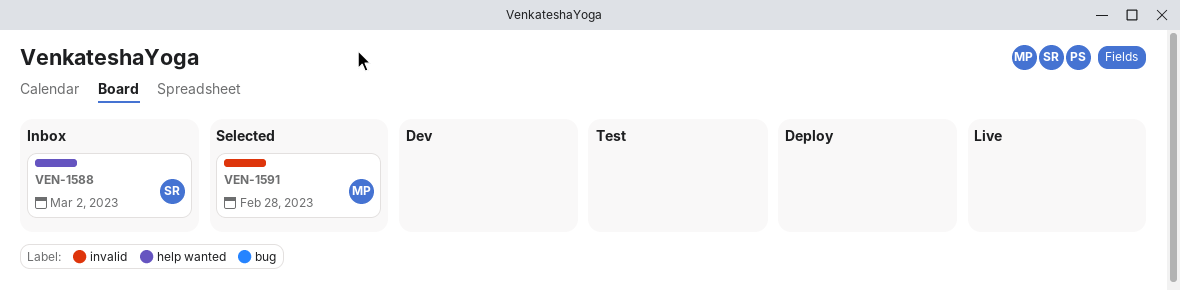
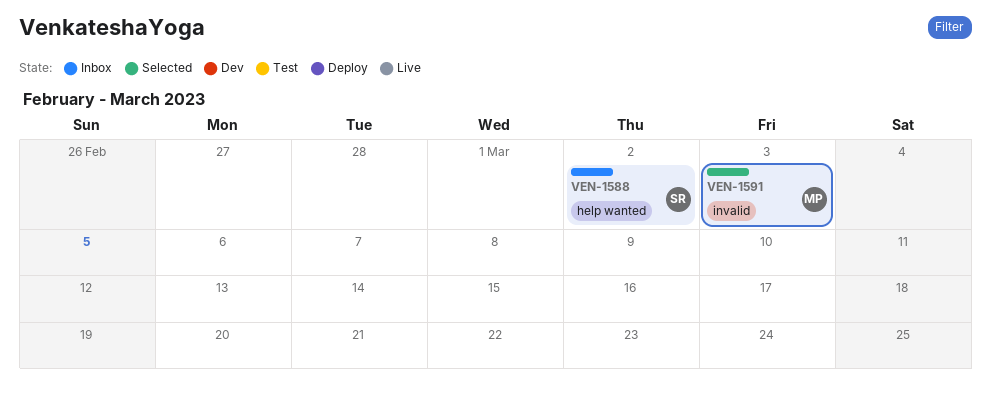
VEN-1591, due: Feb 28 -> Mar 3

